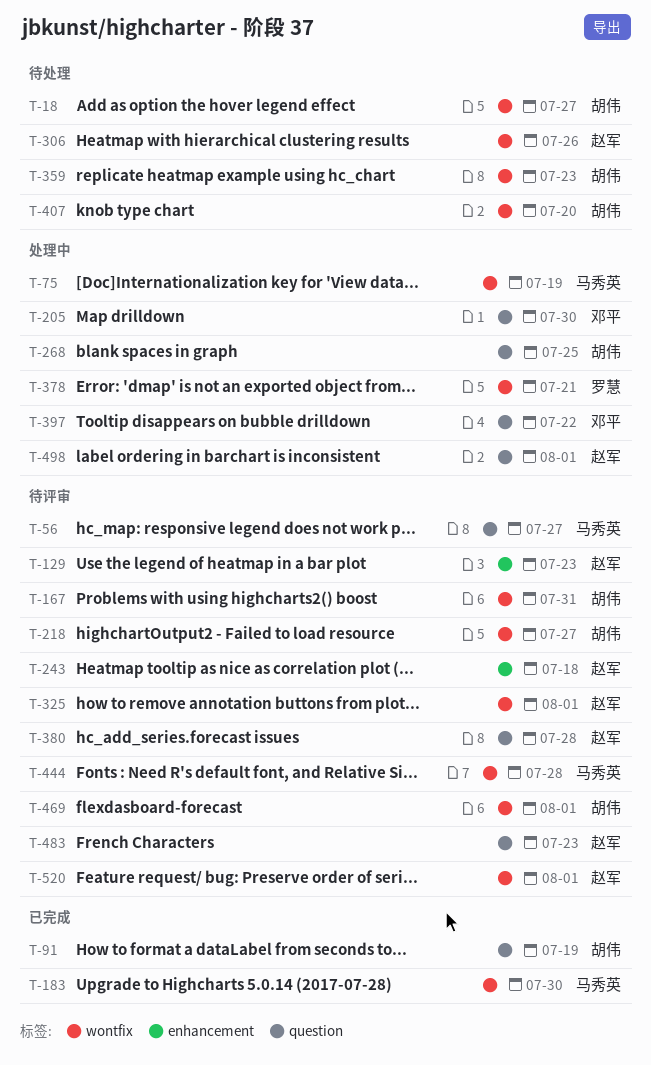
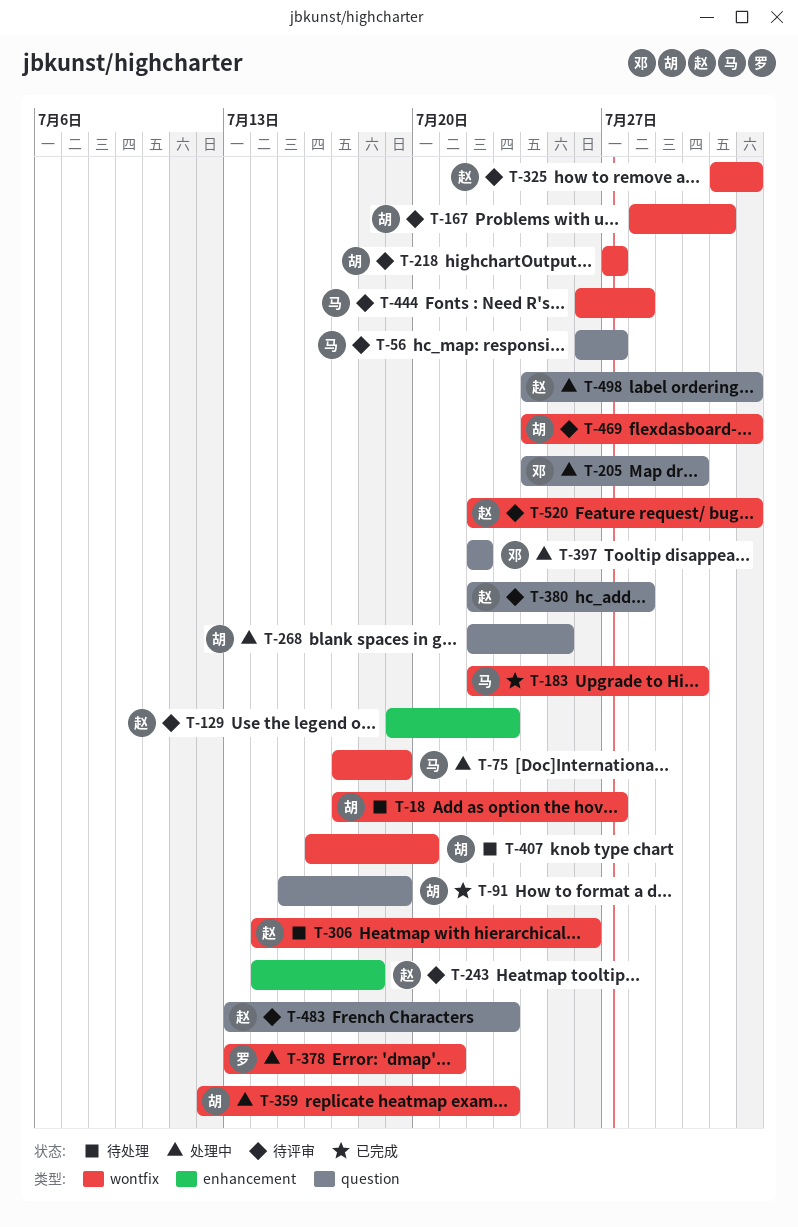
T-359, status: 待处理 -> 处理中

